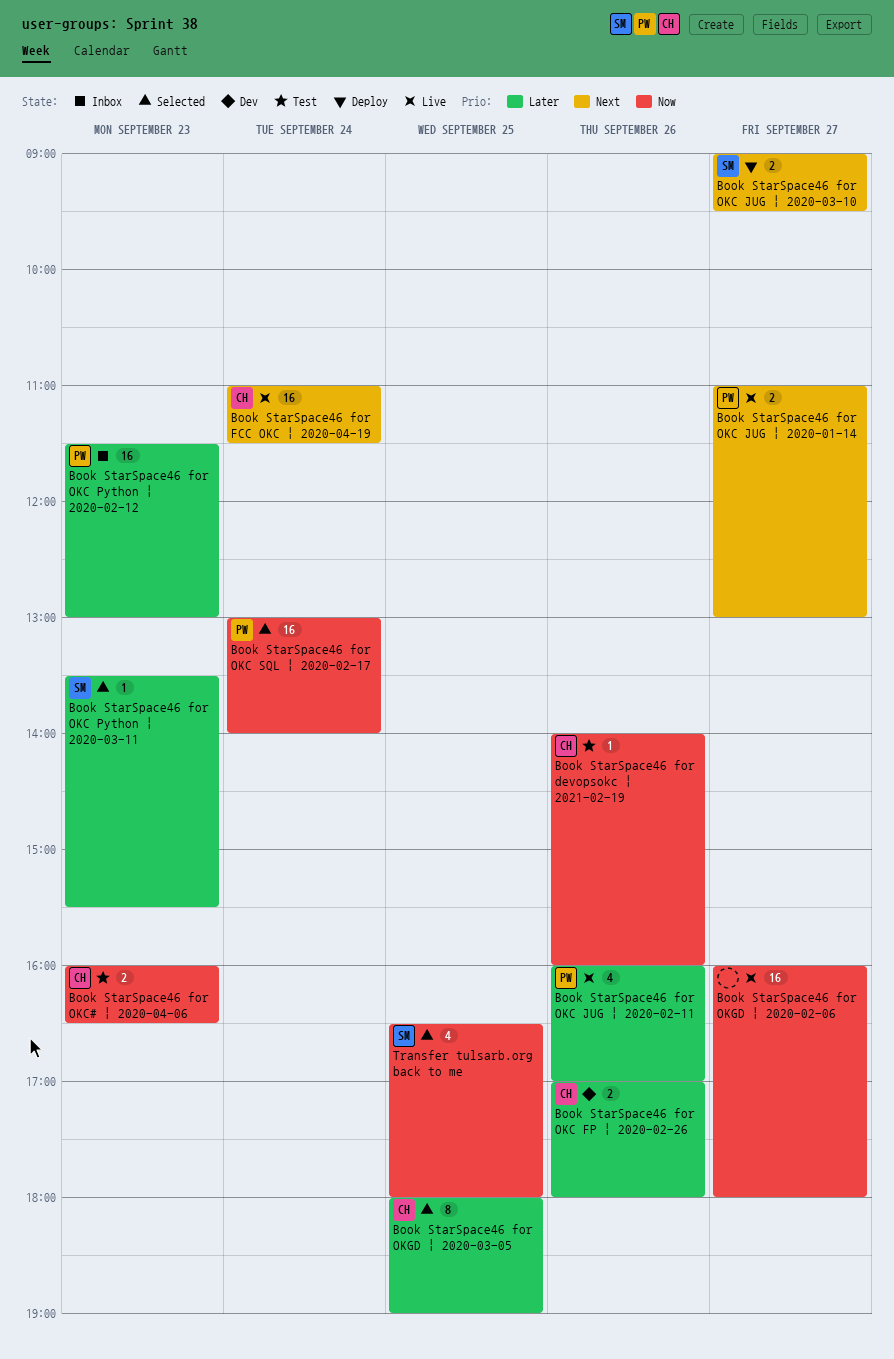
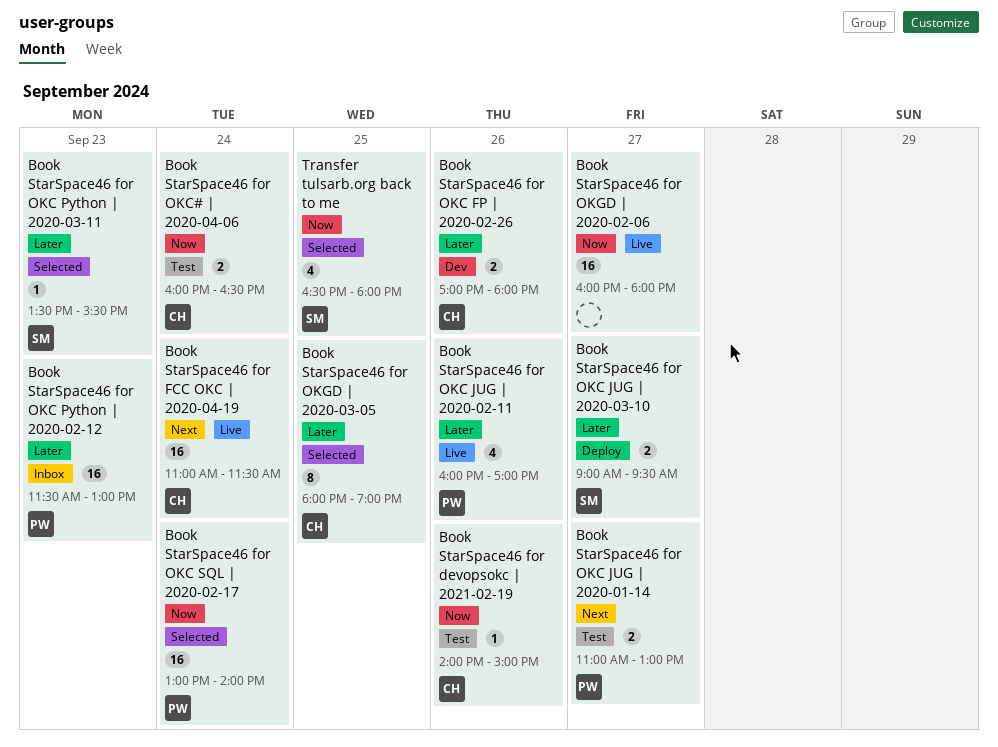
Book StarSpace46 for devopsokc | 2021-02-19, ends: 16:00 -> 15:00
Book StarSpace46 for OKC JUG | 2020-01-14, status: Live -> Test
Book StarSpace46 for OKC JUG | 2020-03-10, priority: Next -> Later
Book StarSpace46 for OKC# | 2020-04-06, day: Sep 23 -> Sep 24

